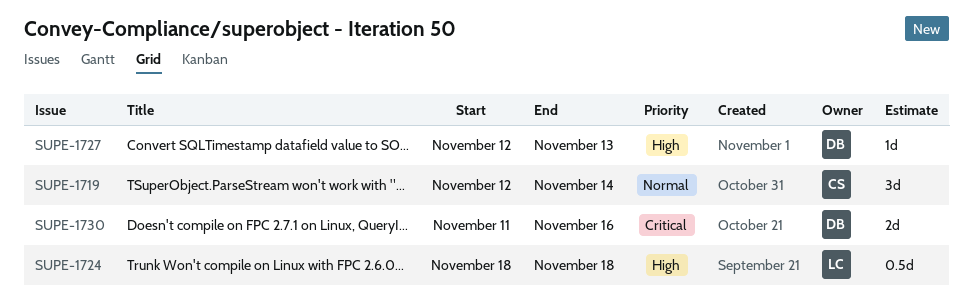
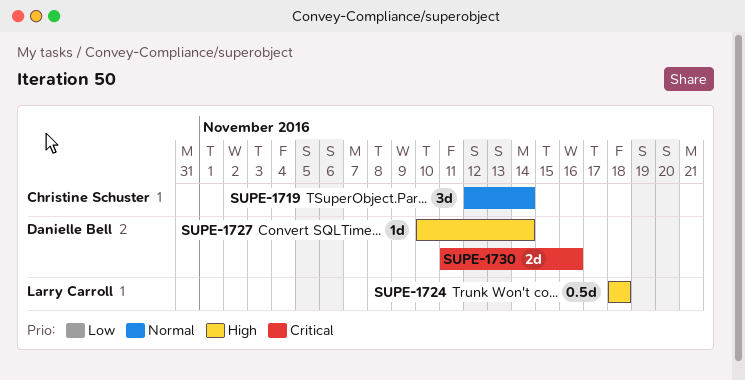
SUPE-1727, start: Nov 12 -> Nov 10
SUPE-1727, due: Nov 13 -> Nov 14

